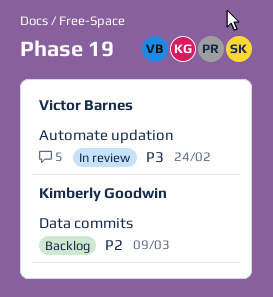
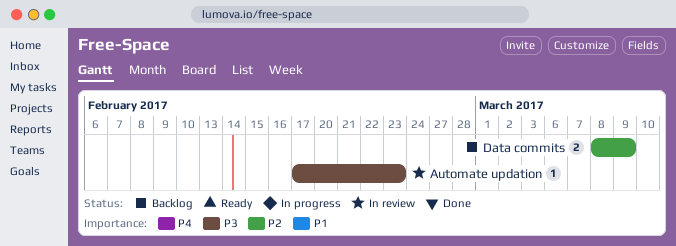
Automate updation, due: Feb 24 -> Feb 23

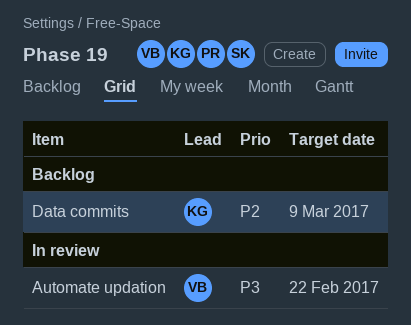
Automate updation, due: Feb 23 -> Feb 22

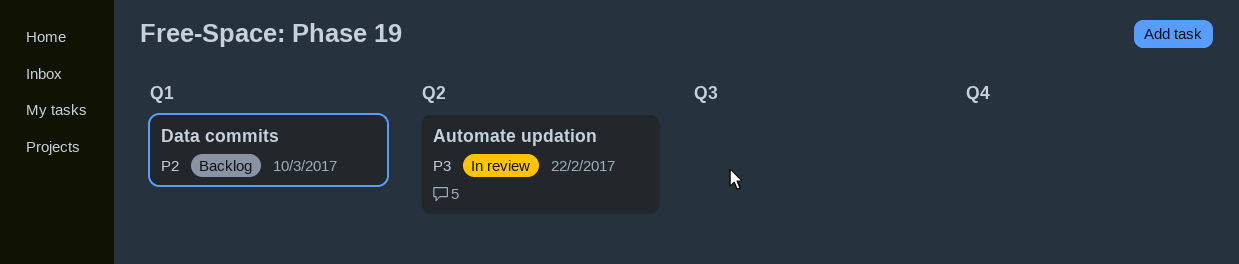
Data commits, due: Mar 9 -> Mar 10

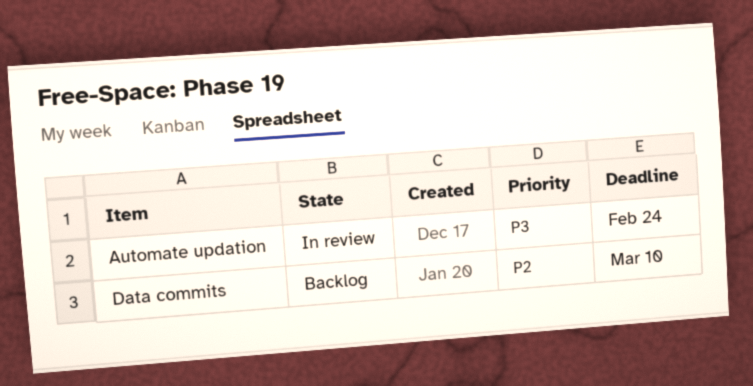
Automate updation, due: Feb 22 -> Feb 24

